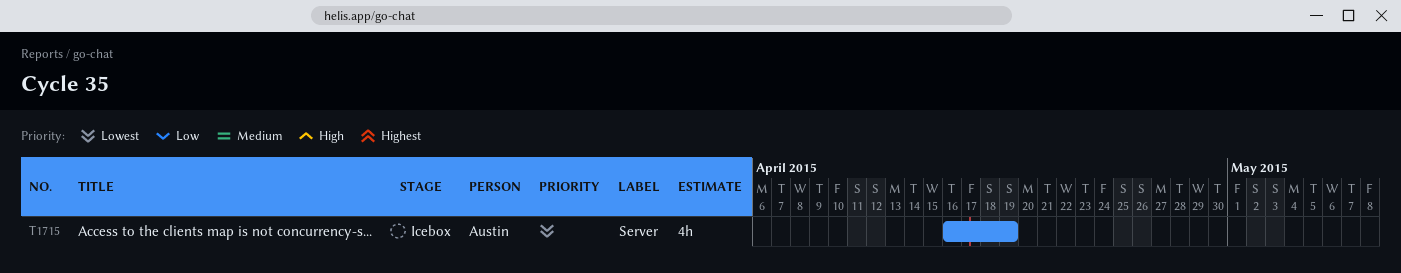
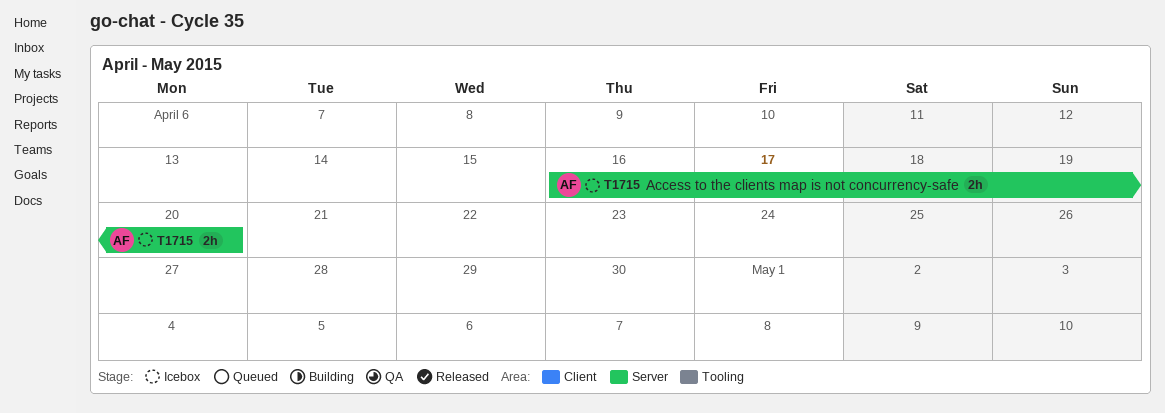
T1715, estimate: 4h -> 2h
T1715, due: Apr 19 -> Apr 20

